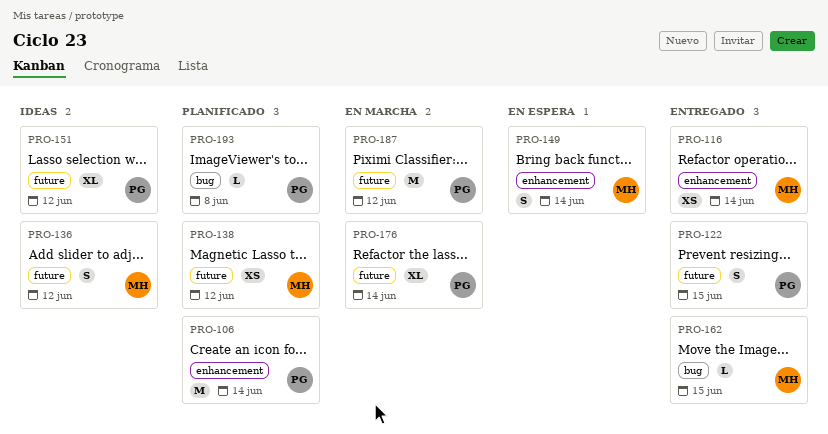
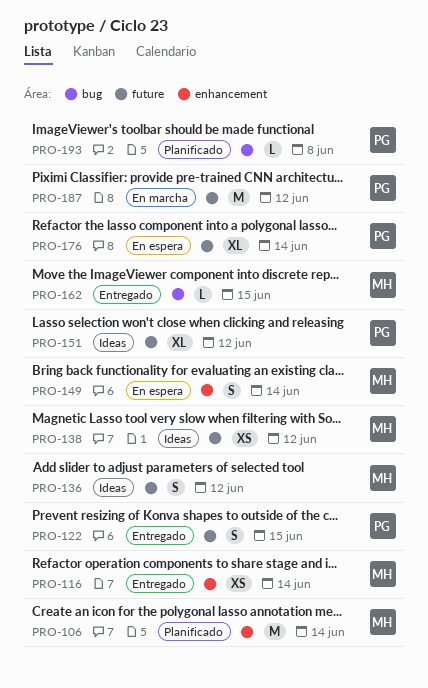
PRO-106, owner: PG -> MH
PRO-138, status: Planificado -> Ideas
PRO-176, status: En marcha -> En espera

